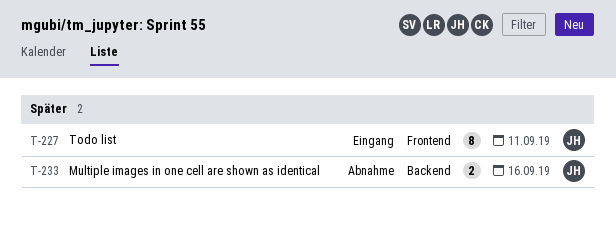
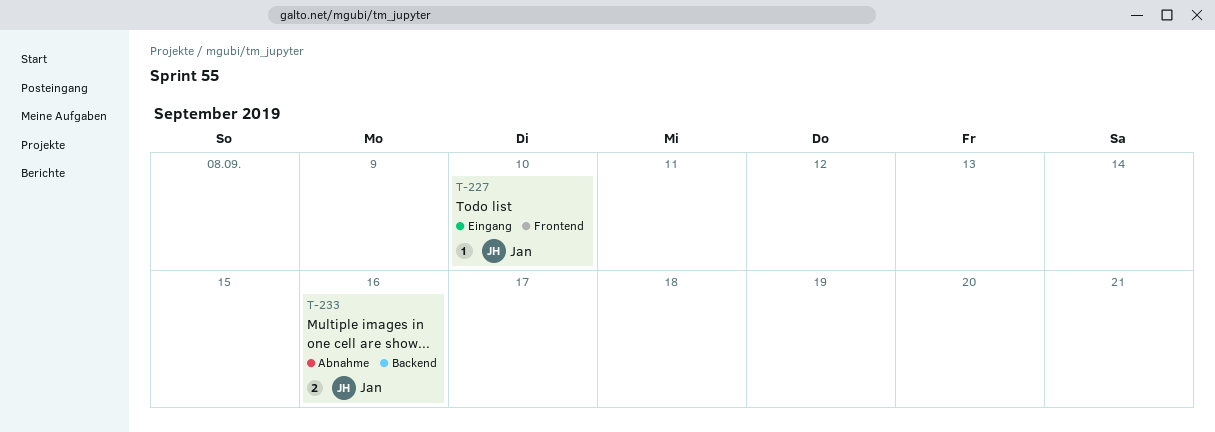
T-227, estimate: 8 -> 1
T-227, due: Sep 11 -> Sep 10

